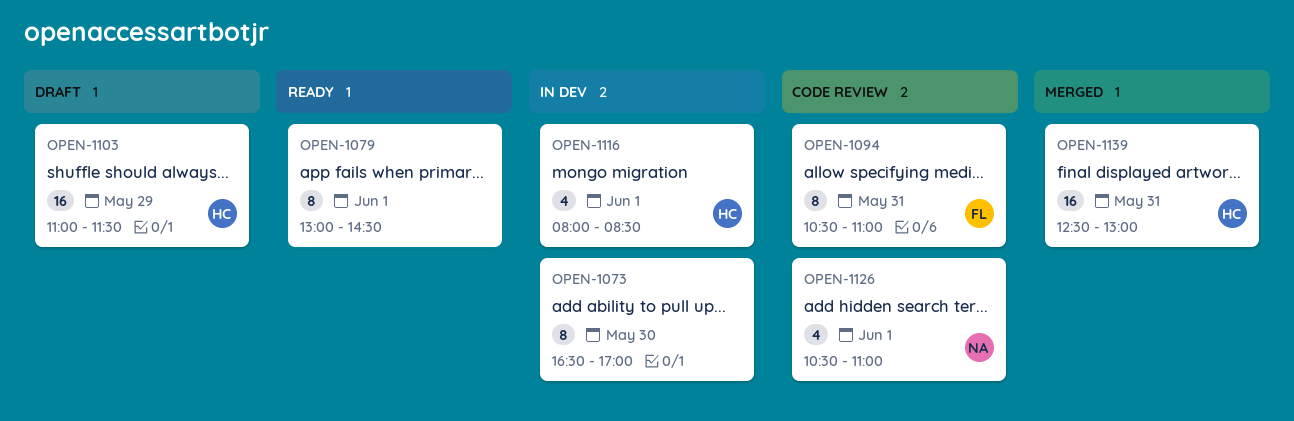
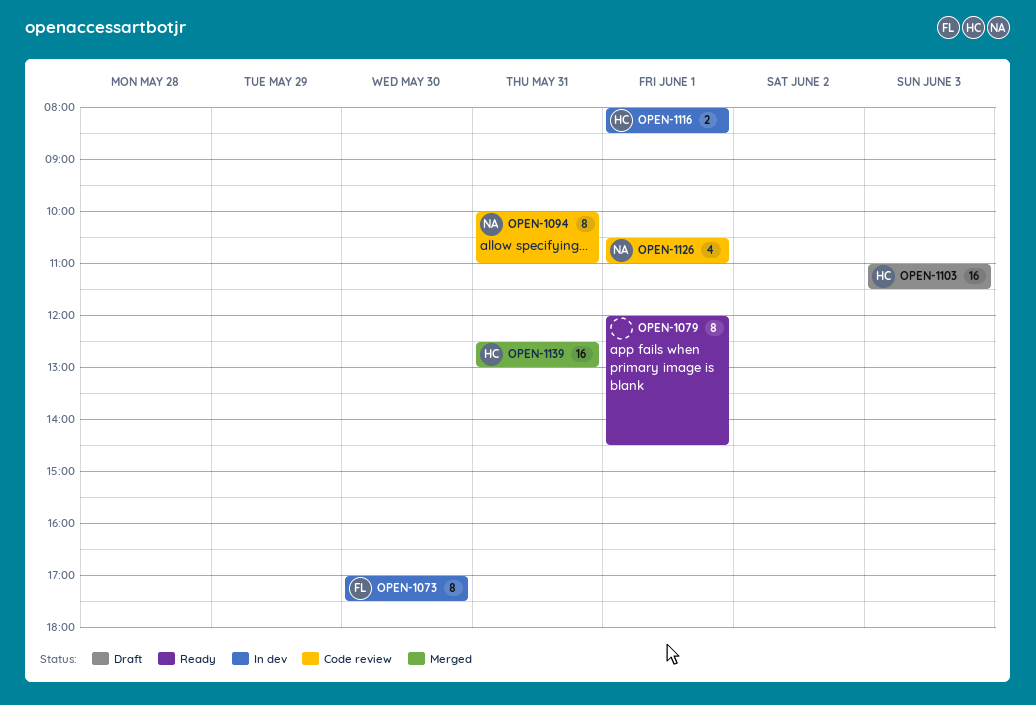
OPEN-1073, owner: none -> FL
OPEN-1073, begins: 16:30 -> 17:00
OPEN-1073, ends: 17:00 -> 17:30
OPEN-1079, begins: 13:00 -> 12:00
OPEN-1094, owner: FL -> NA
OPEN-1094, begins: 10:30 -> 10:00
OPEN-1103, day: May 29 -> Jun 3
OPEN-1116, estimate: 4 -> 2

